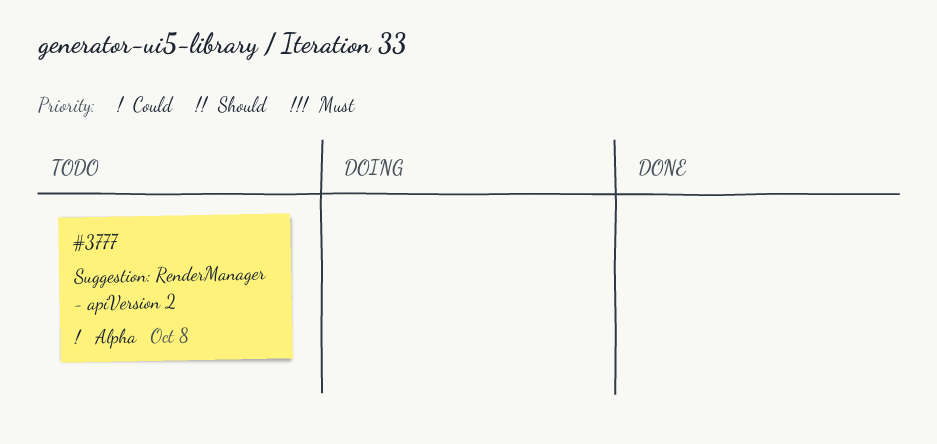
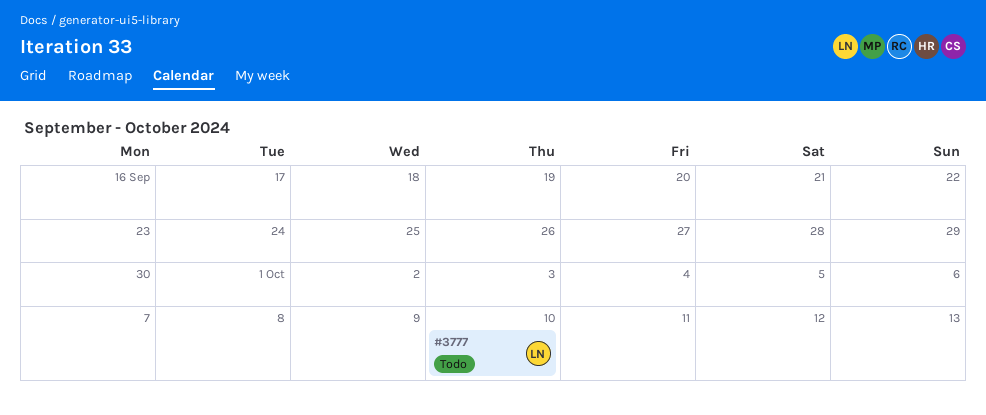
#3777, due: Oct 8 -> Oct 10

